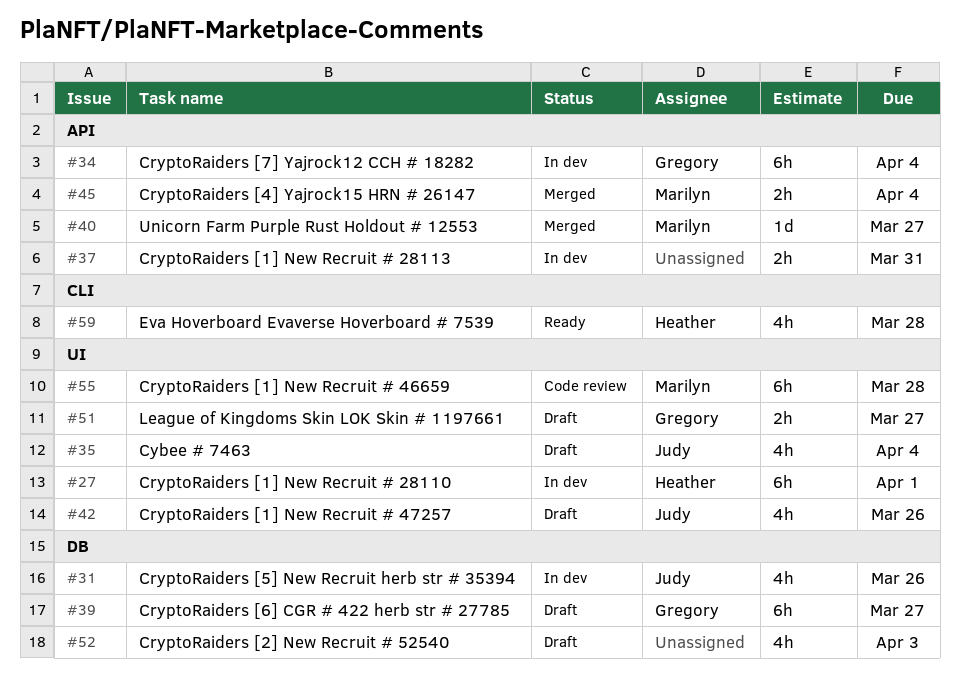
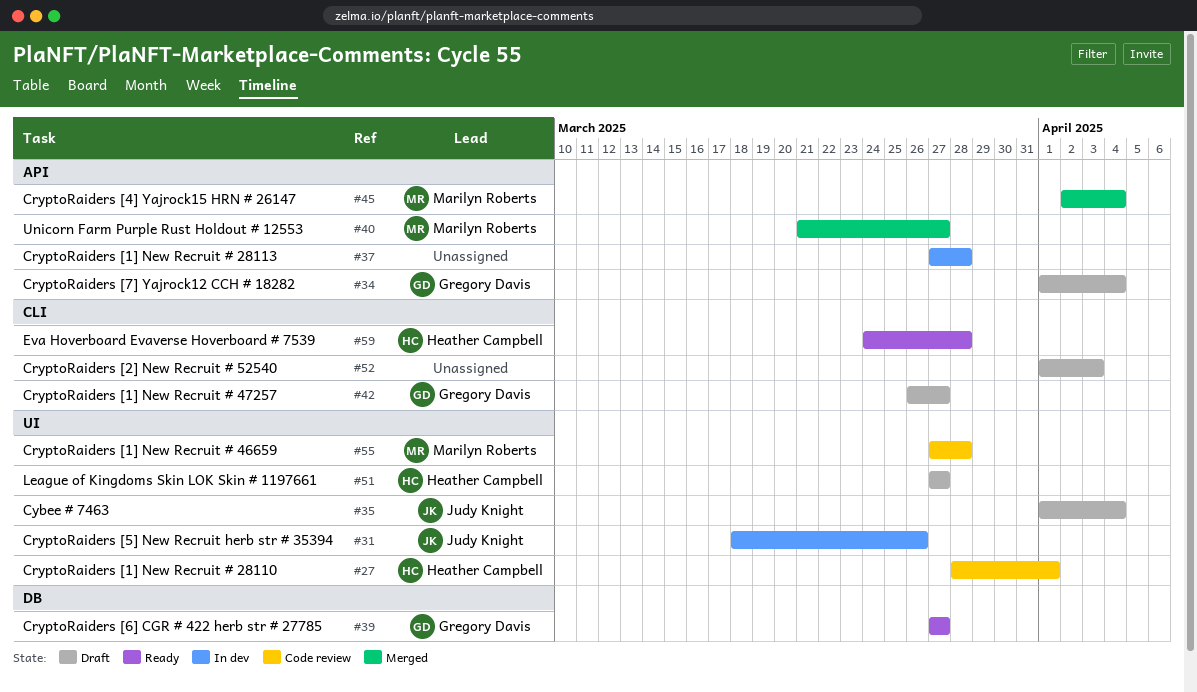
#27, status: In dev -> Code review
#31, label: DB -> UI
#34, status: In dev -> Draft
#37, due: Mar 31 -> Mar 28
#39, status: Draft -> Ready
#42, owner: Judy Knight -> Gregory Davis
#42, label: UI -> CLI
#42, due: Mar 26 -> Mar 27
#51, owner: Gregory Davis -> Heather Campbell
#52, label: DB -> CLI

